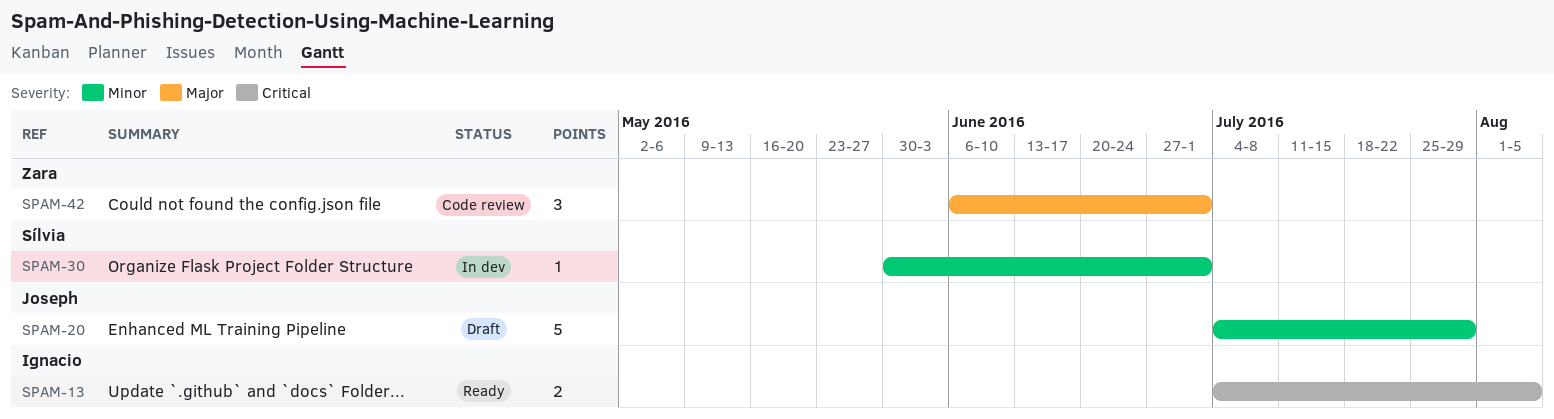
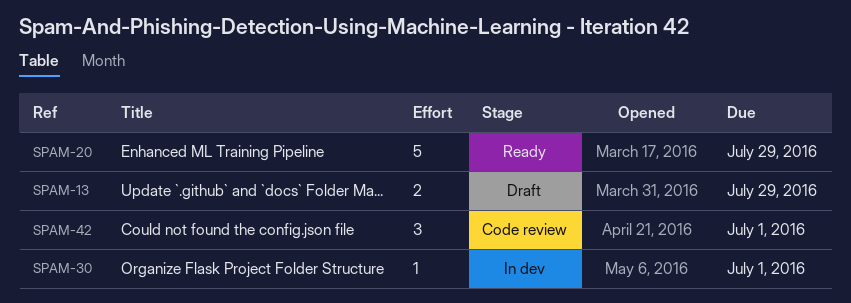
SPAM-13, status: Ready -> Draft
SPAM-13, due: Aug 5 -> Jul 29
SPAM-20, status: Draft -> Ready

